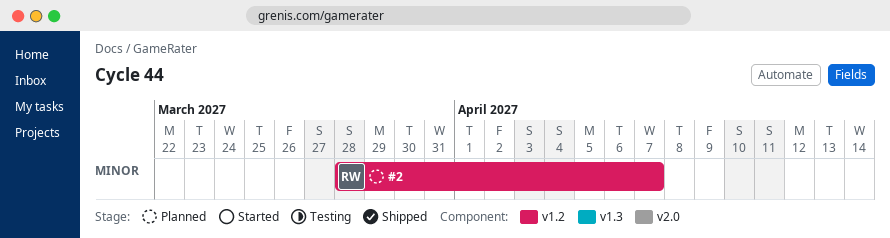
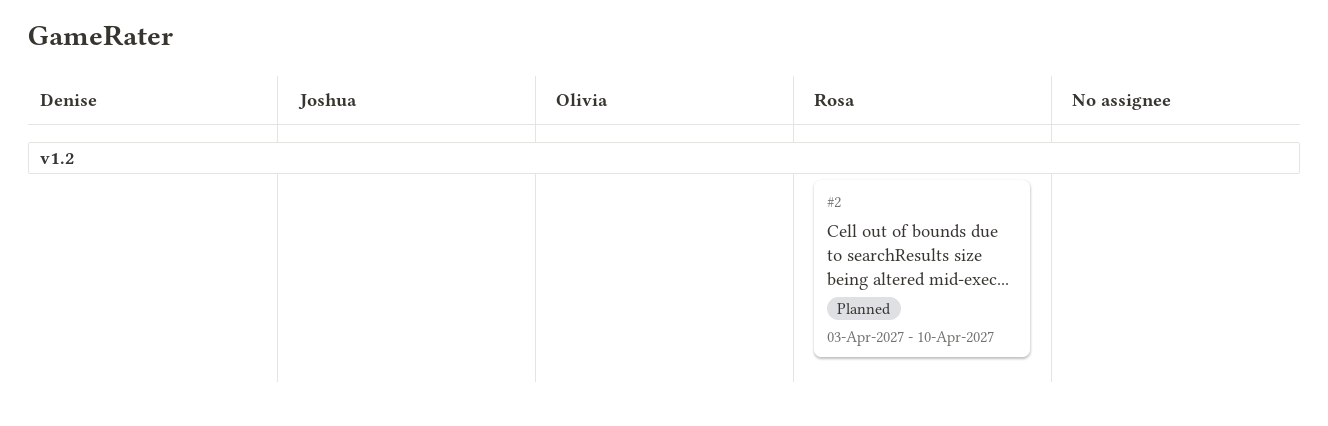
#2, start: Mar 28 -> Apr 3
#2, due: Apr 7 -> Apr 10

